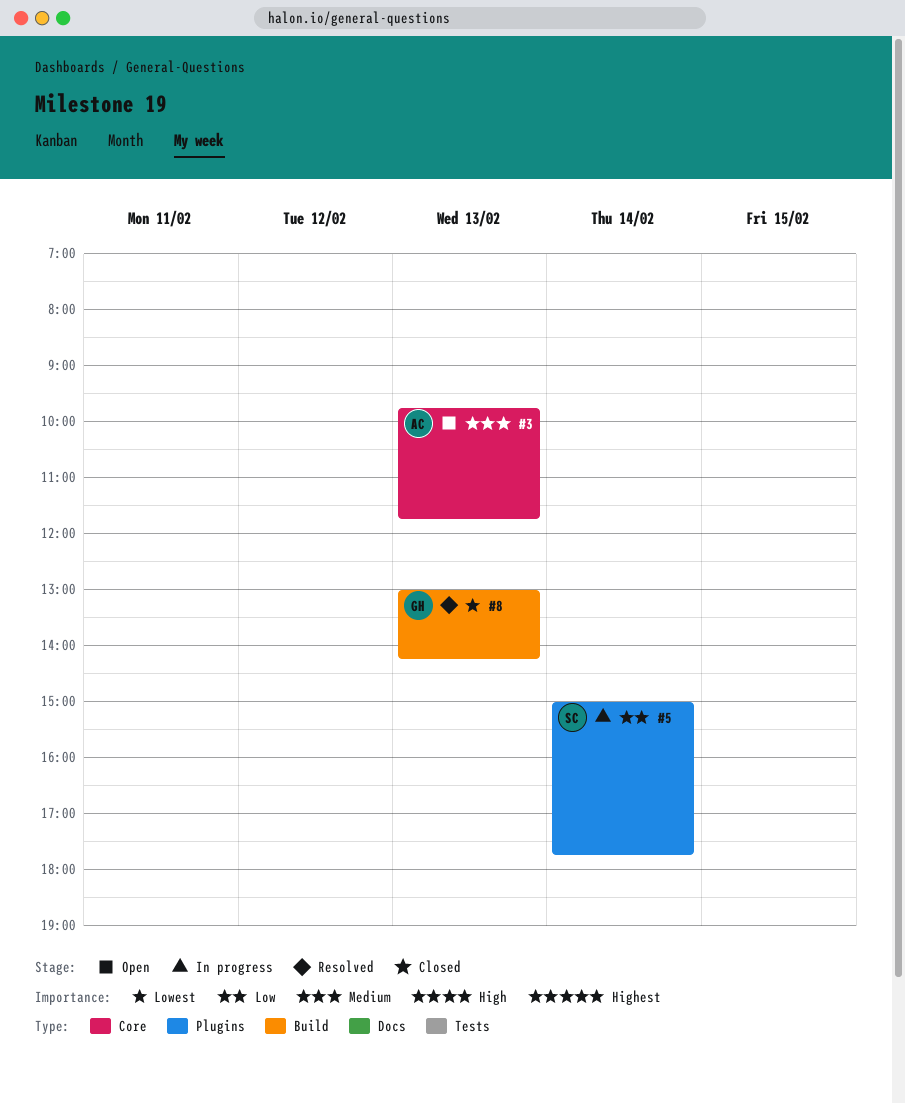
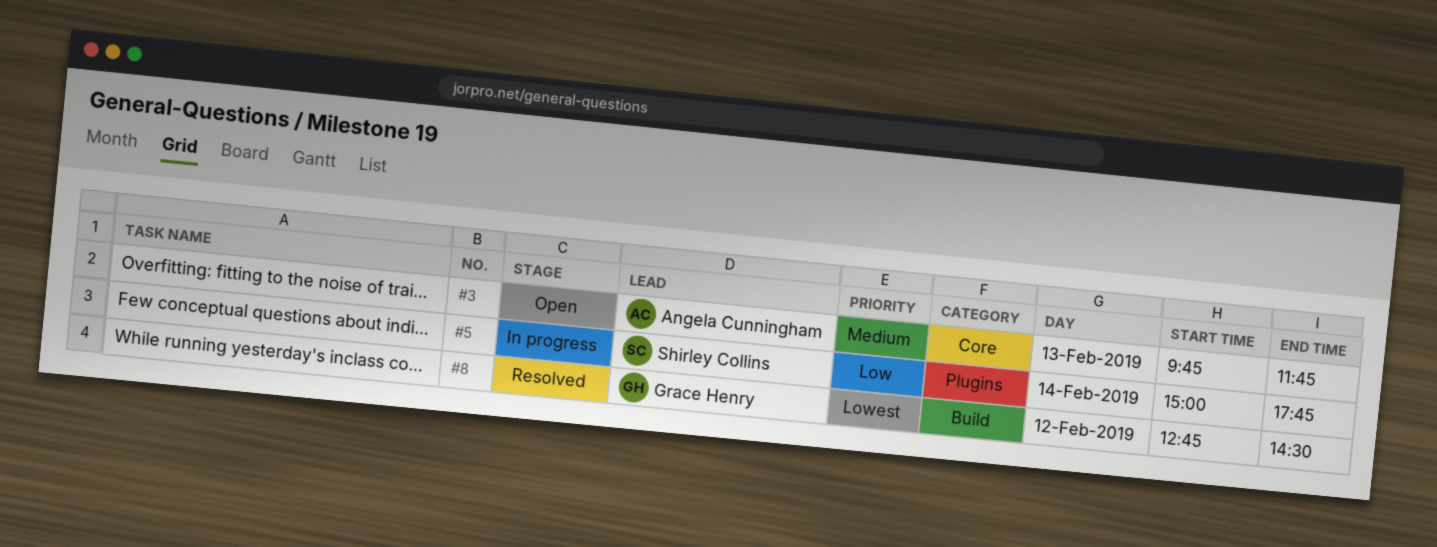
#8, day: Feb 13 -> Feb 12
#8, begins: 13:00 -> 12:45
#8, ends: 14:15 -> 14:30

